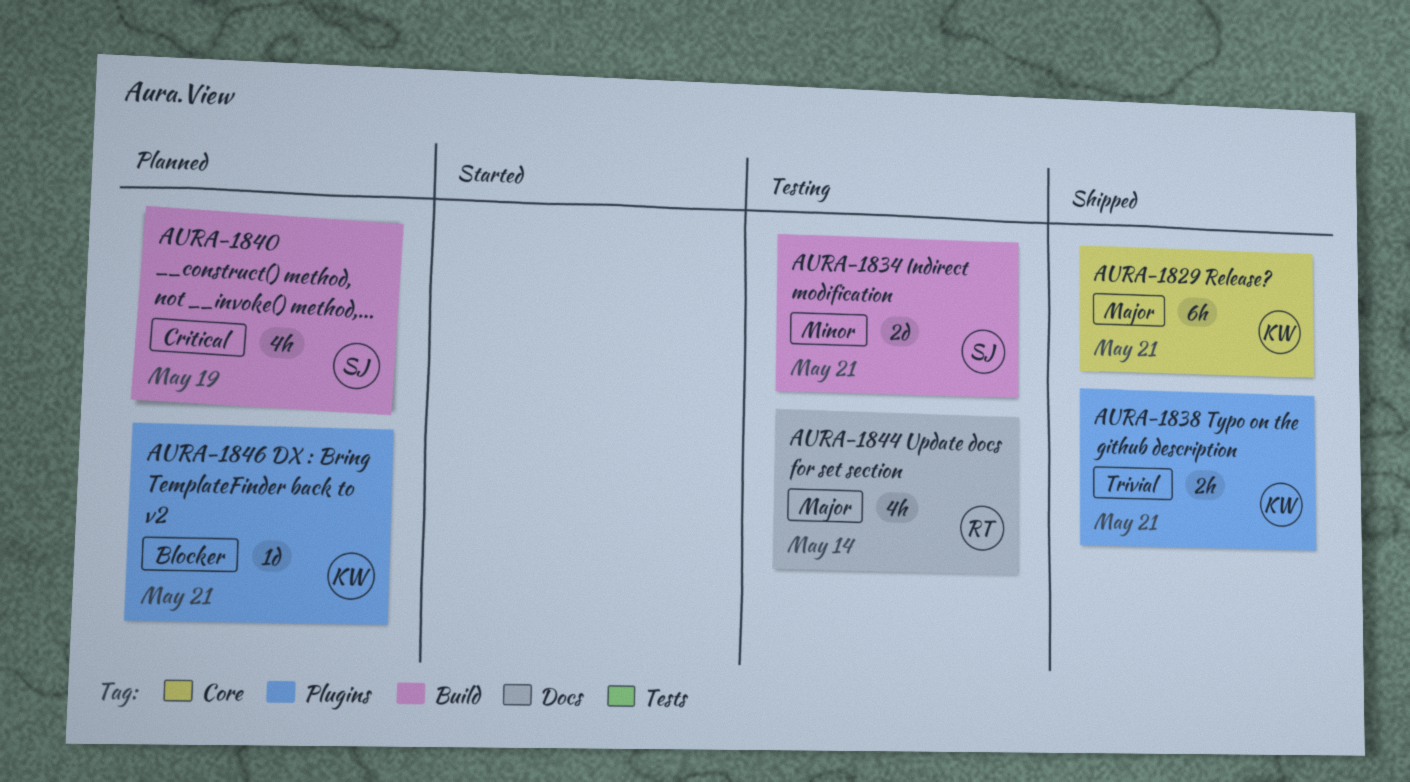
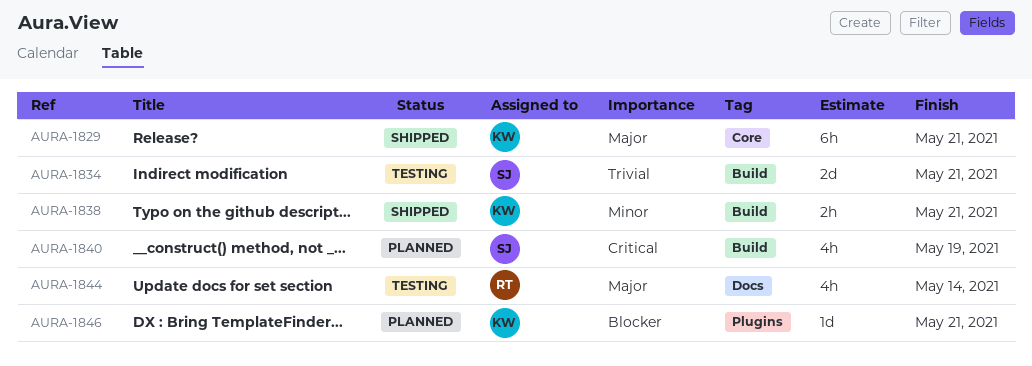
AURA-1834, priority: Minor -> Trivial
AURA-1838, priority: Trivial -> Minor
AURA-1838, label: Plugins -> Build

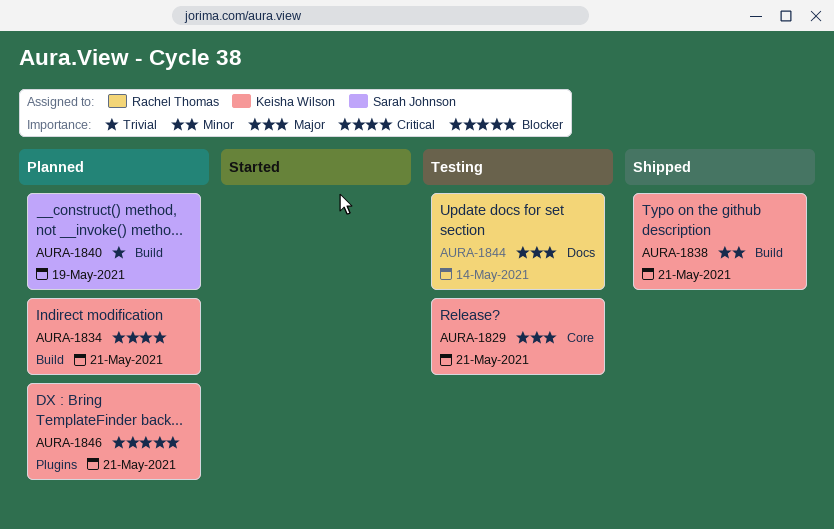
AURA-1829, status: Shipped -> Testing
AURA-1834, status: Testing -> Planned
AURA-1834, owner: Sarah Johnson -> Keisha Wilson
AURA-1834, priority: Trivial -> Critical
AURA-1840, priority: Critical -> Trivial

